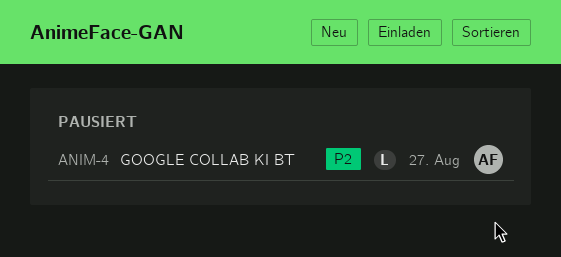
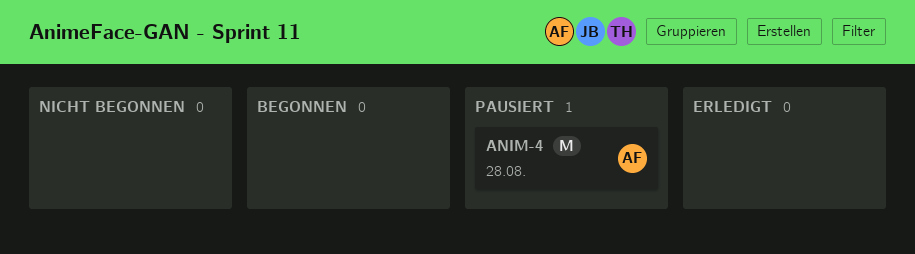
ANIM-4, estimate: L -> M
ANIM-4, due: Aug 27 -> Aug 28

